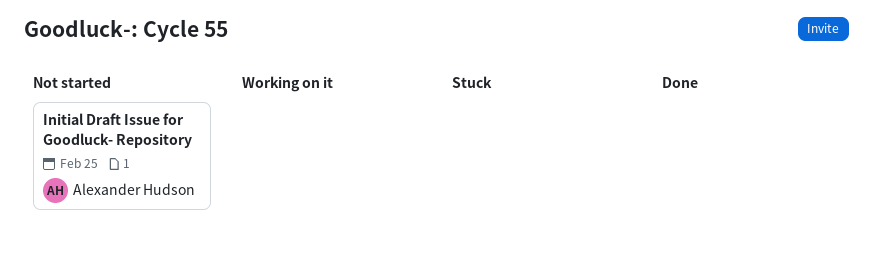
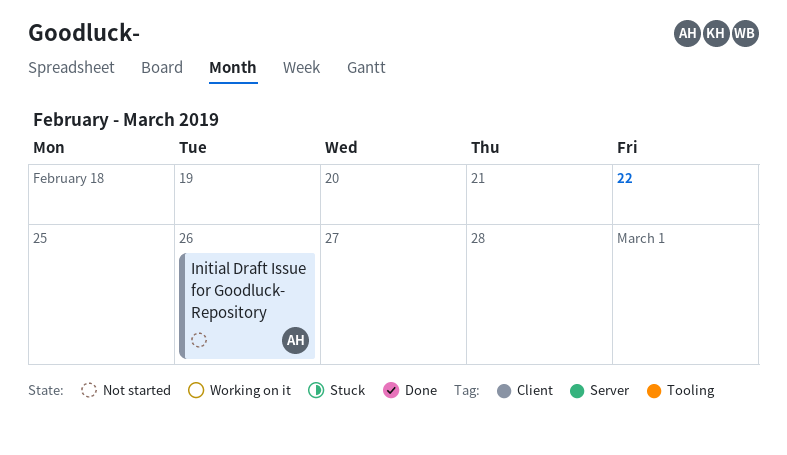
Initial Draft Issue for Goodluck- Repository, due: Feb 25 -> Feb 26

